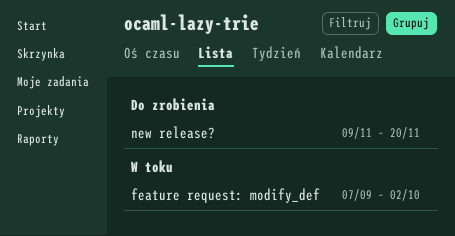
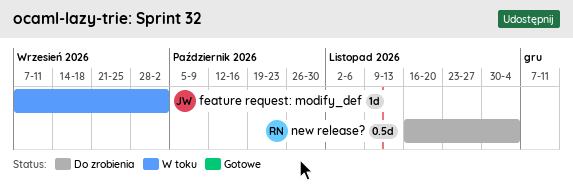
new release?, start: Nov 9 -> Nov 16
new release?, due: Nov 20 -> Dec 4

